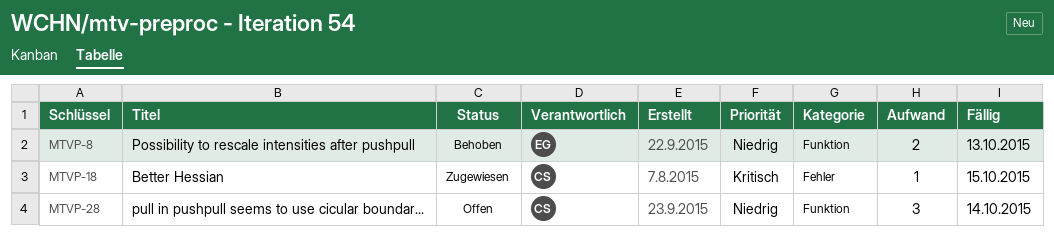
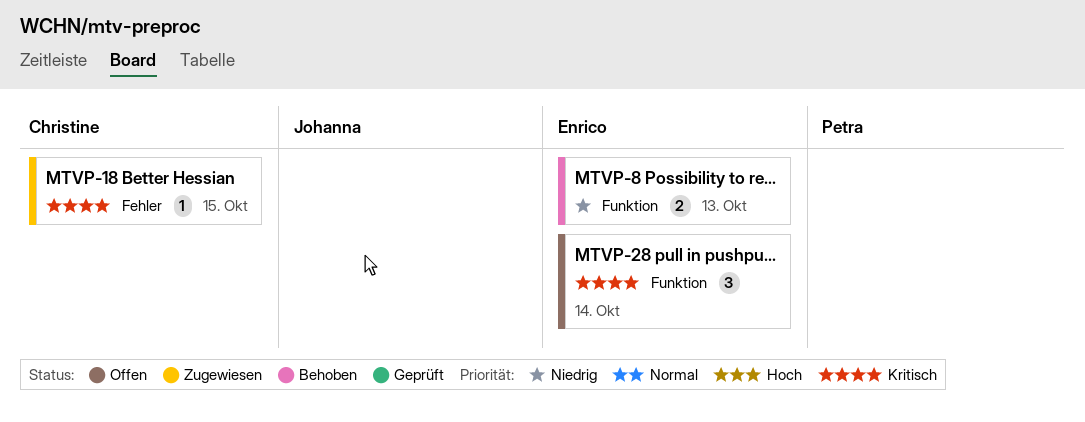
MTVP-28, owner: Christine -> Enrico
MTVP-28, priority: Niedrig -> Kritisch

